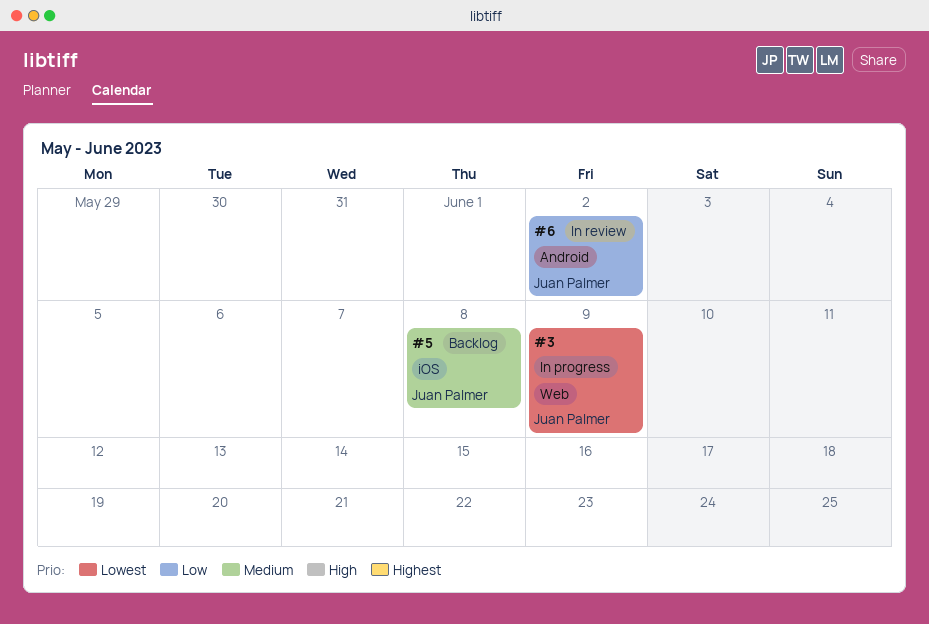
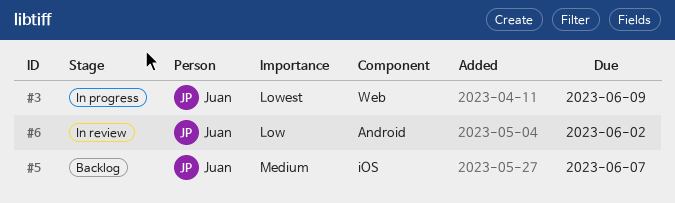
#5, due: Jun 8 -> Jun 7

